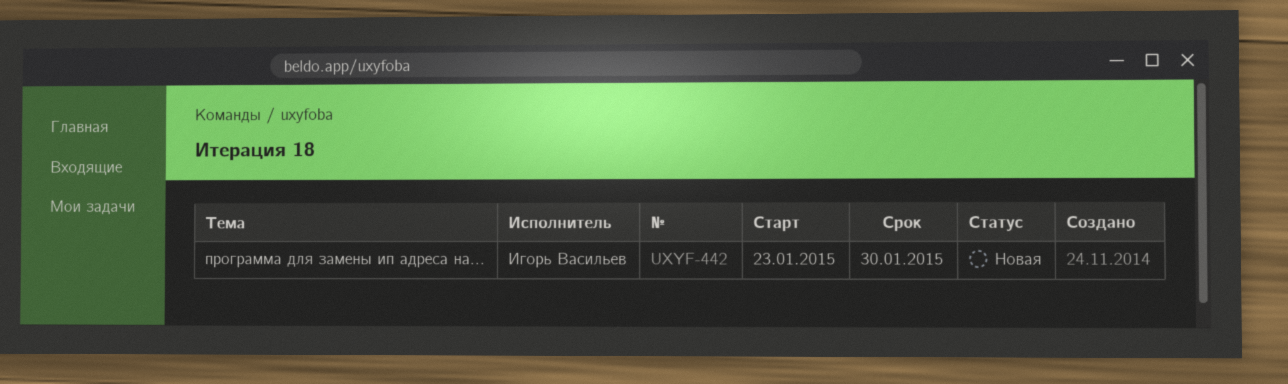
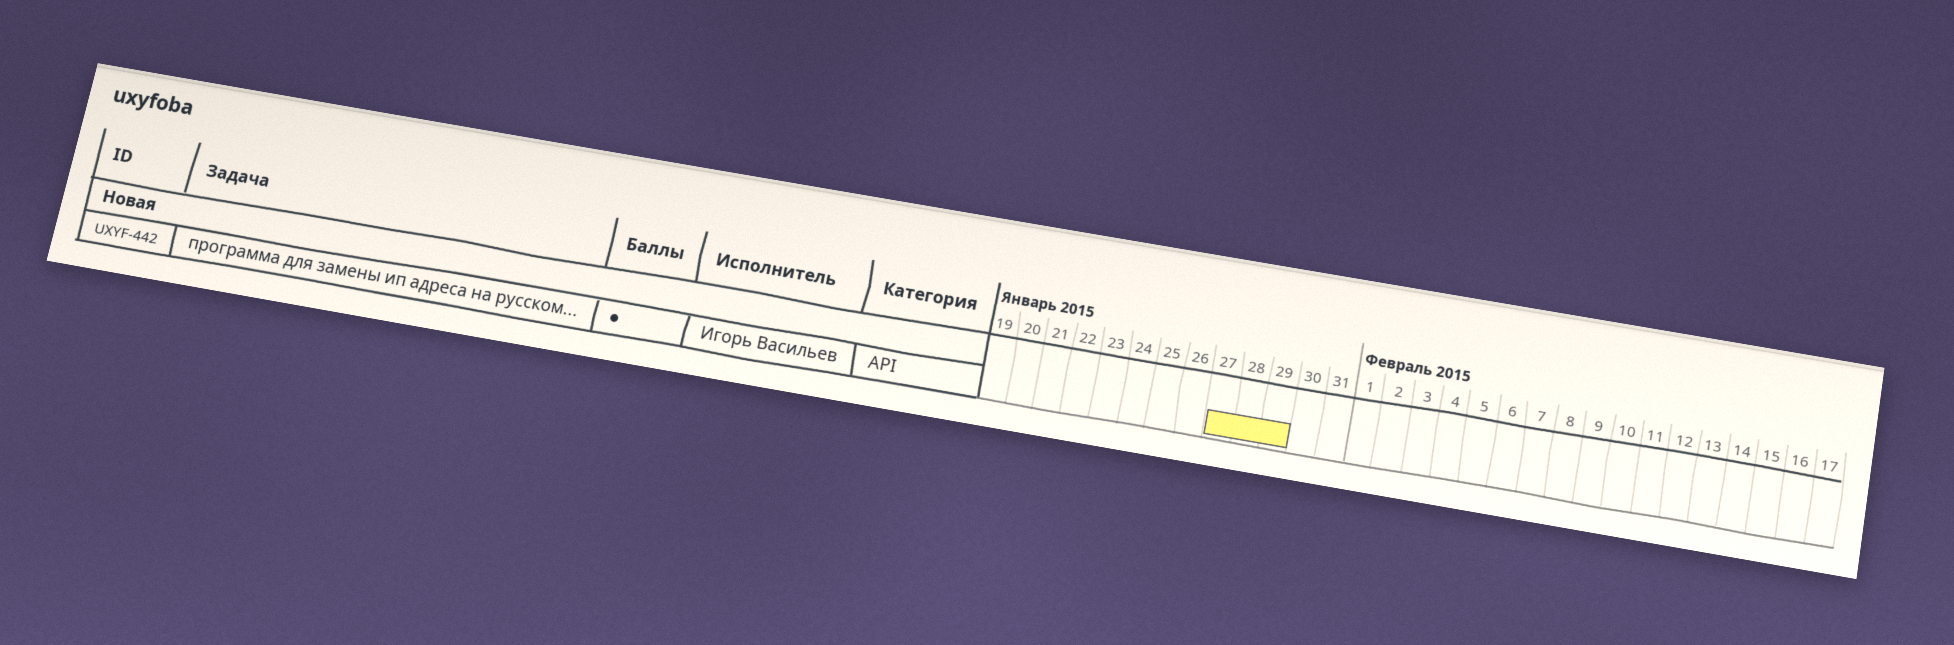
UXYF-442, start: Jan 23 -> Jan 27
UXYF-442, due: Jan 30 -> Jan 29

